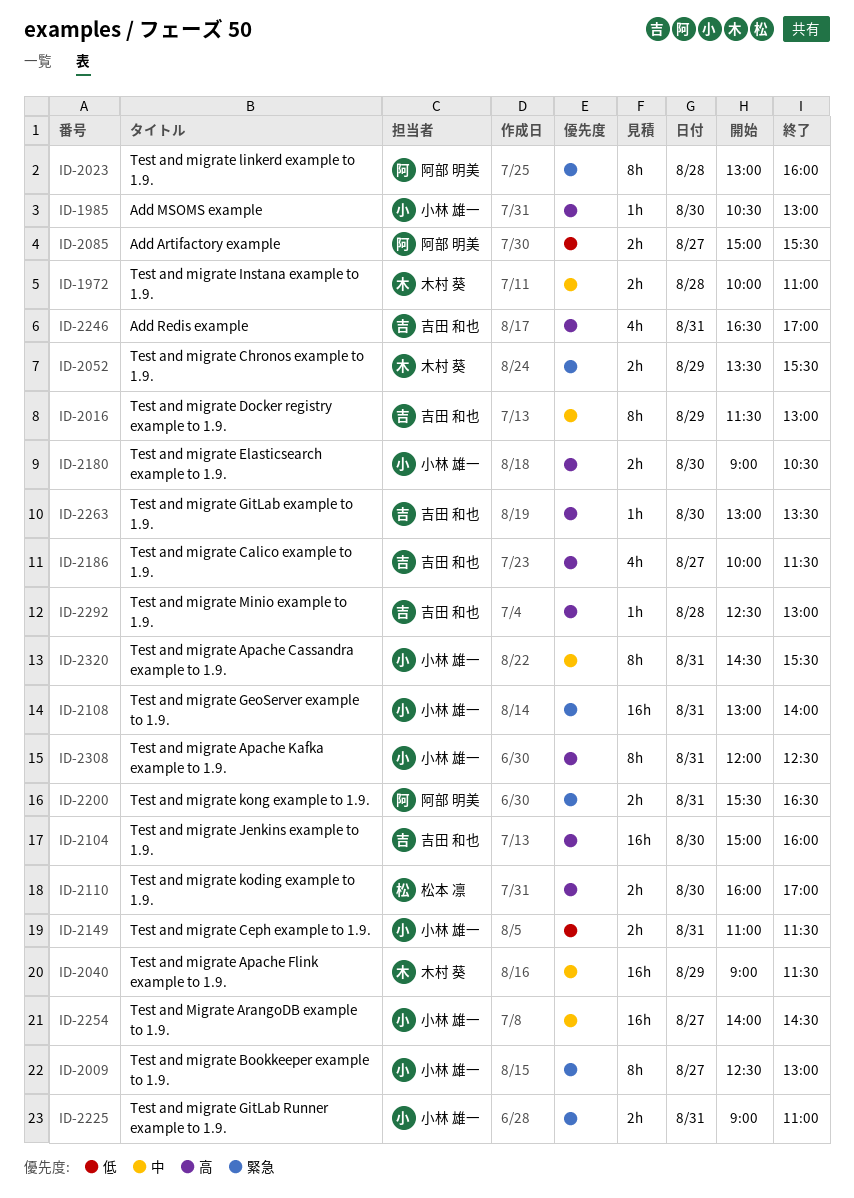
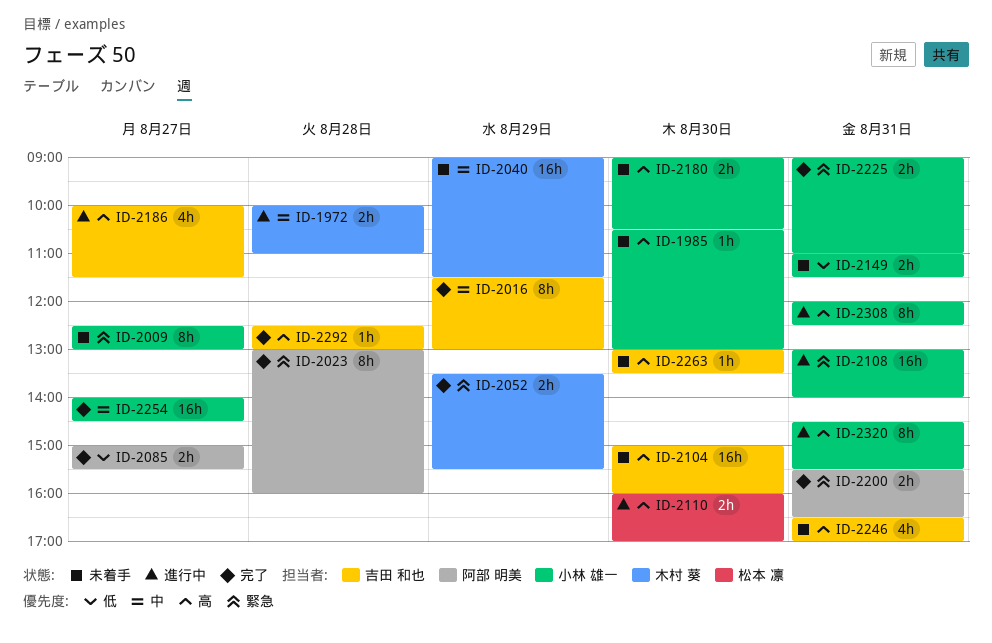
ID-2320, priority: 中 -> 高

